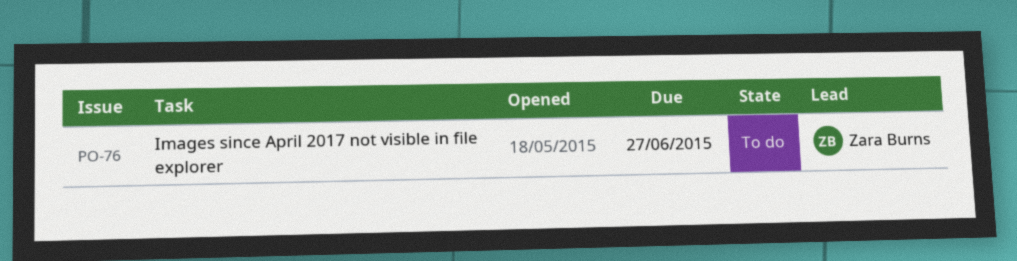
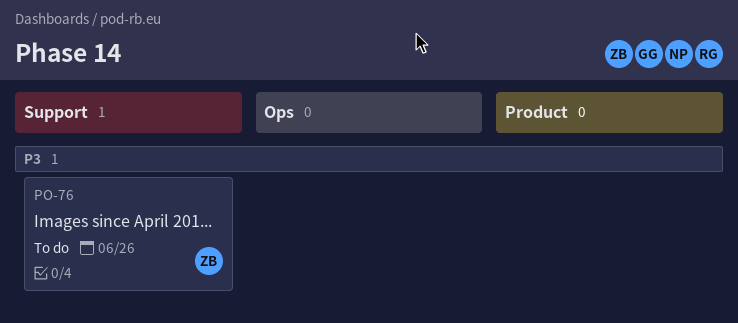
PO-76, due: Jun 27 -> Jun 26

